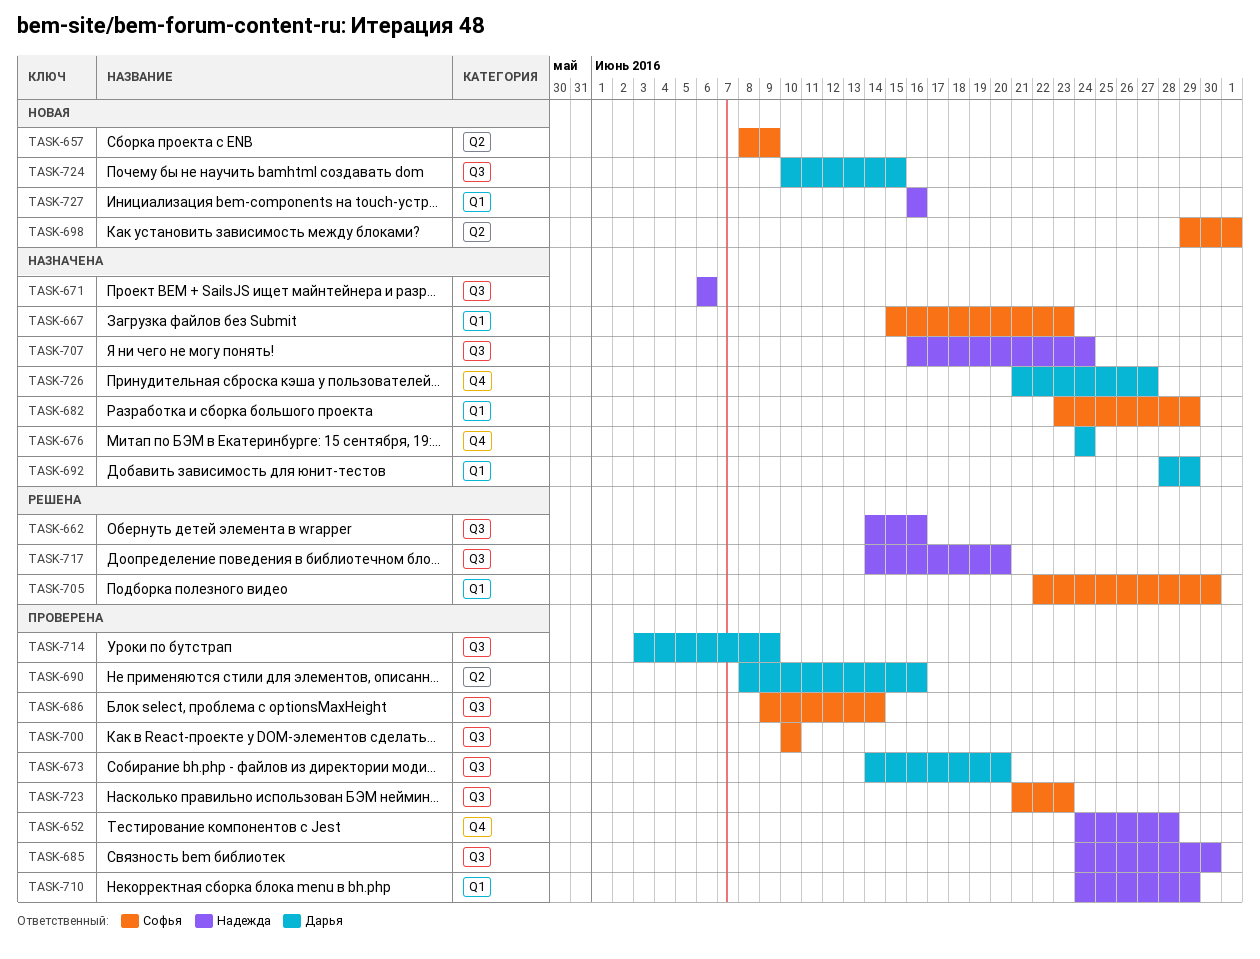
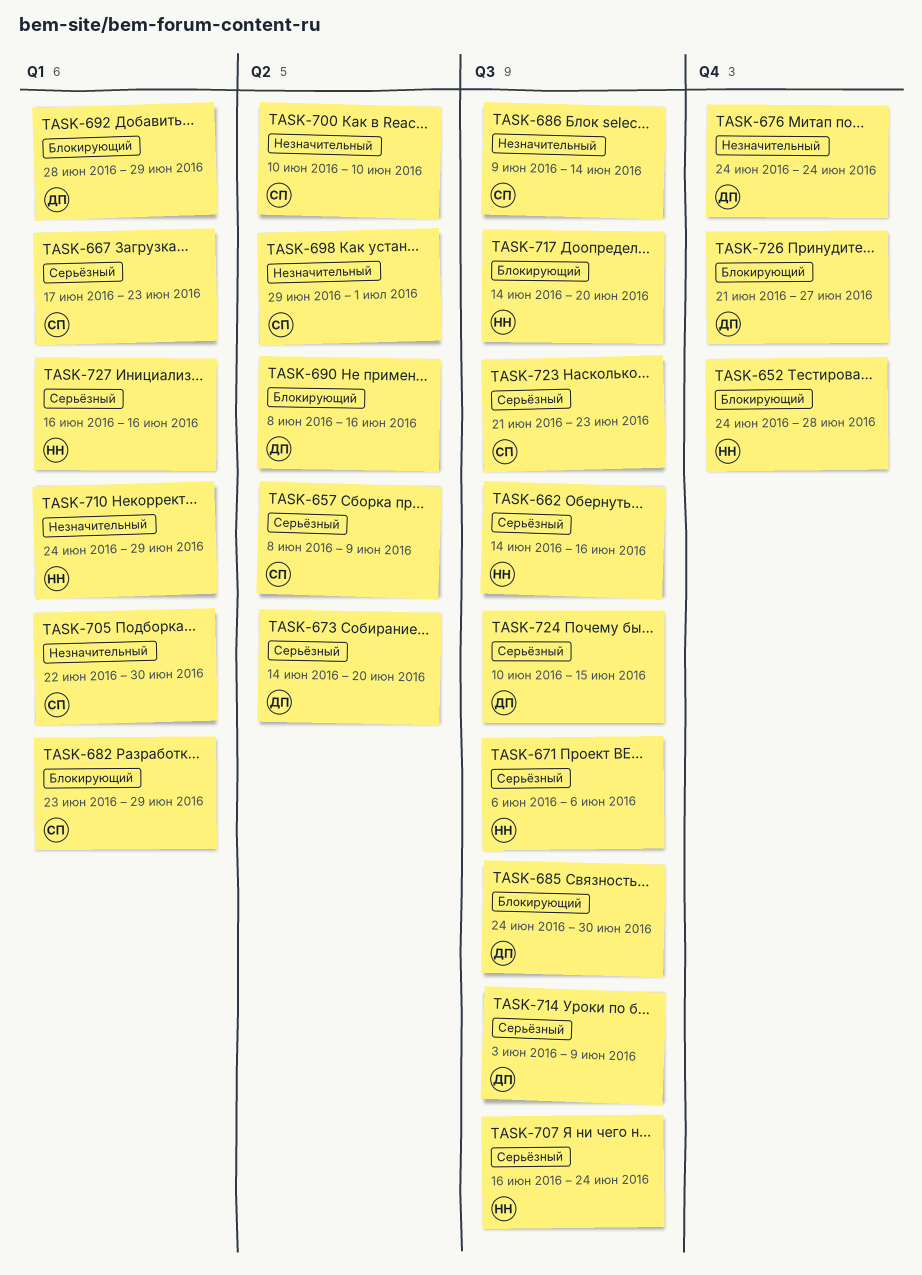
TASK-667, start: Jun 15 -> Jun 17
TASK-673, label: Q3 -> Q2
TASK-685, owner: Надежда -> Дарья
TASK-700, label: Q3 -> Q2

